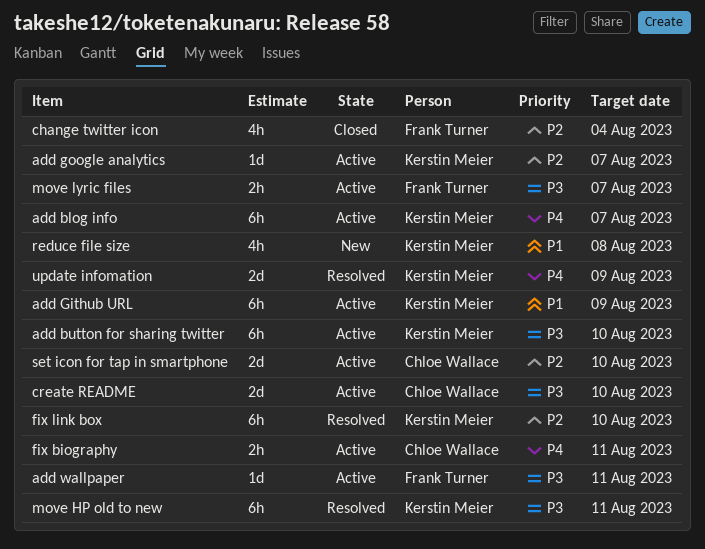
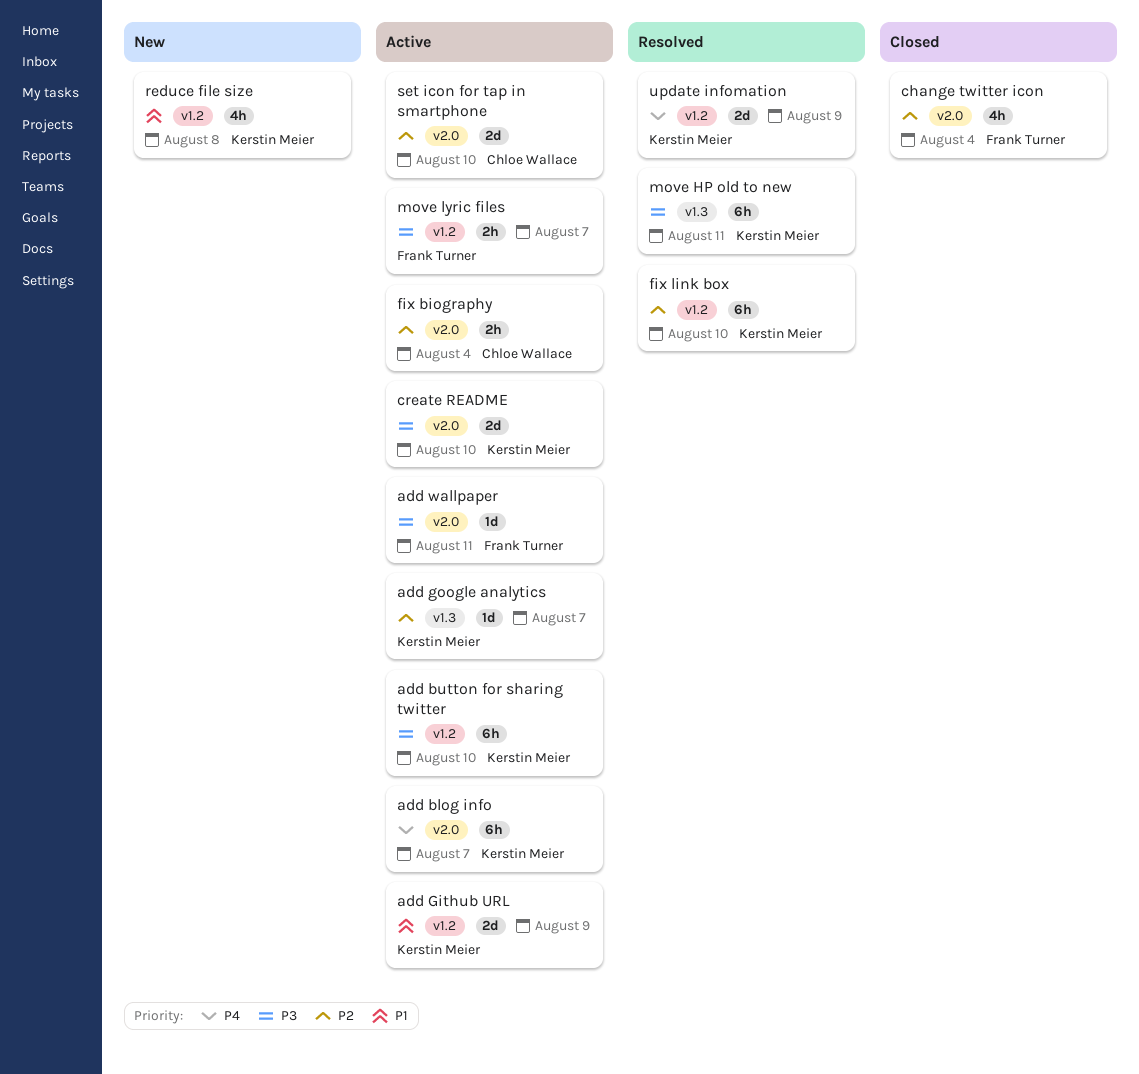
add Github URL, estimate: 6h -> 2d
create README, owner: Chloe Wallace -> Kerstin Meier
fix biography, priority: P4 -> P2
fix biography, due: Aug 11 -> Aug 4

